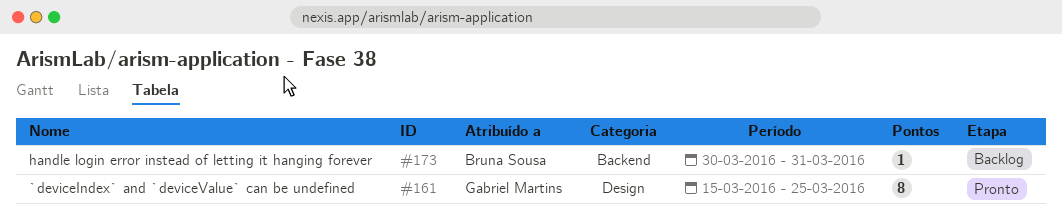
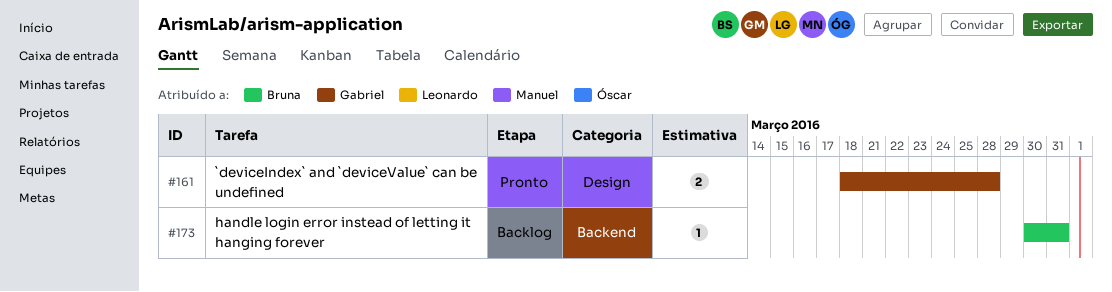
#161, estimate: 8 -> 2
#161, start: Mar 15 -> Mar 18
#161, due: Mar 25 -> Mar 28

